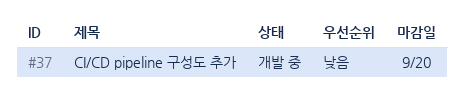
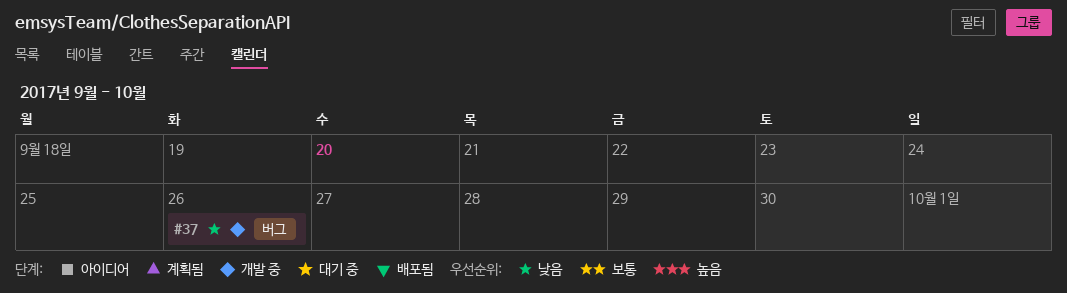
#37, due: Sep 20 -> Sep 26

